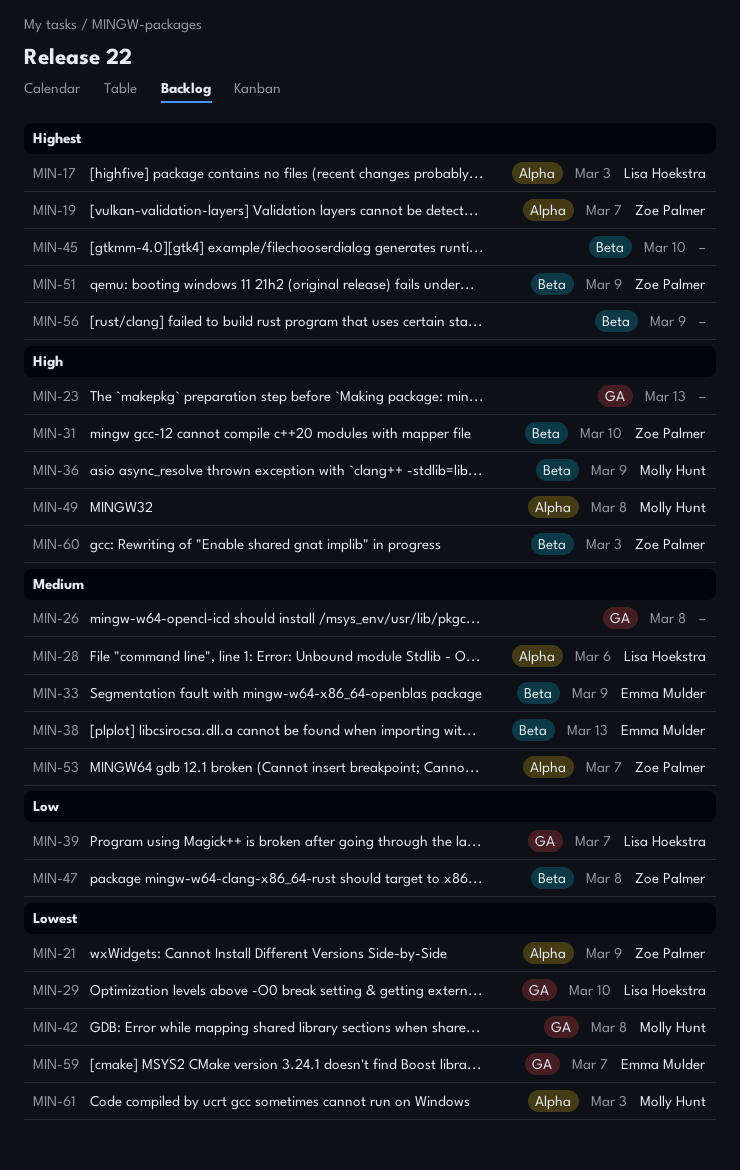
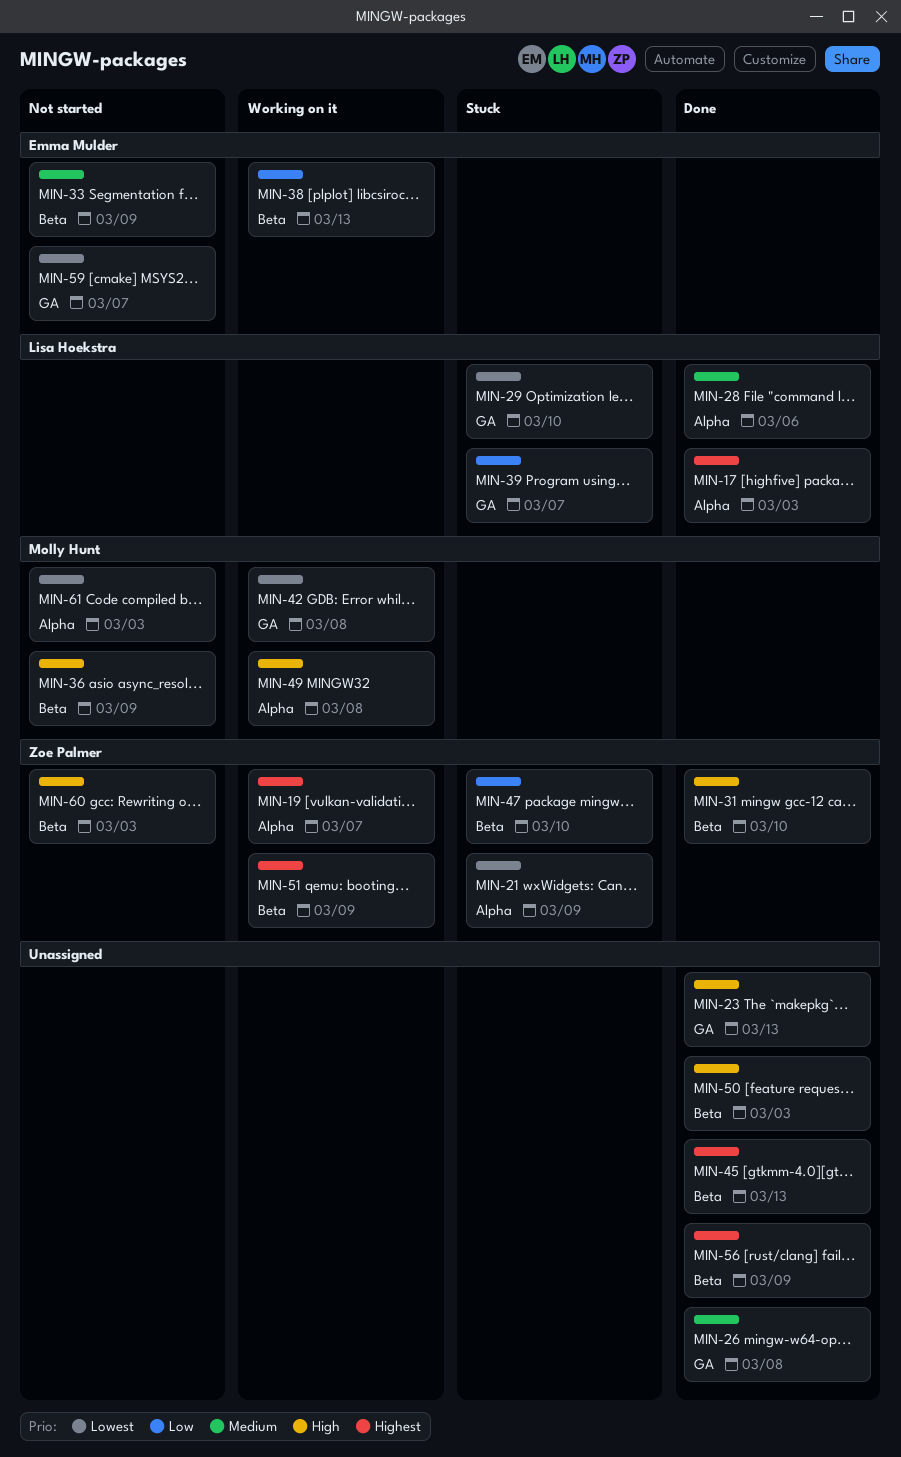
MIN-38, priority: Medium -> Low
MIN-45, due: Mar 10 -> Mar 13
MIN-47, due: Mar 8 -> Mar 10
MIN-50: none -> present
MIN-53: present -> none

